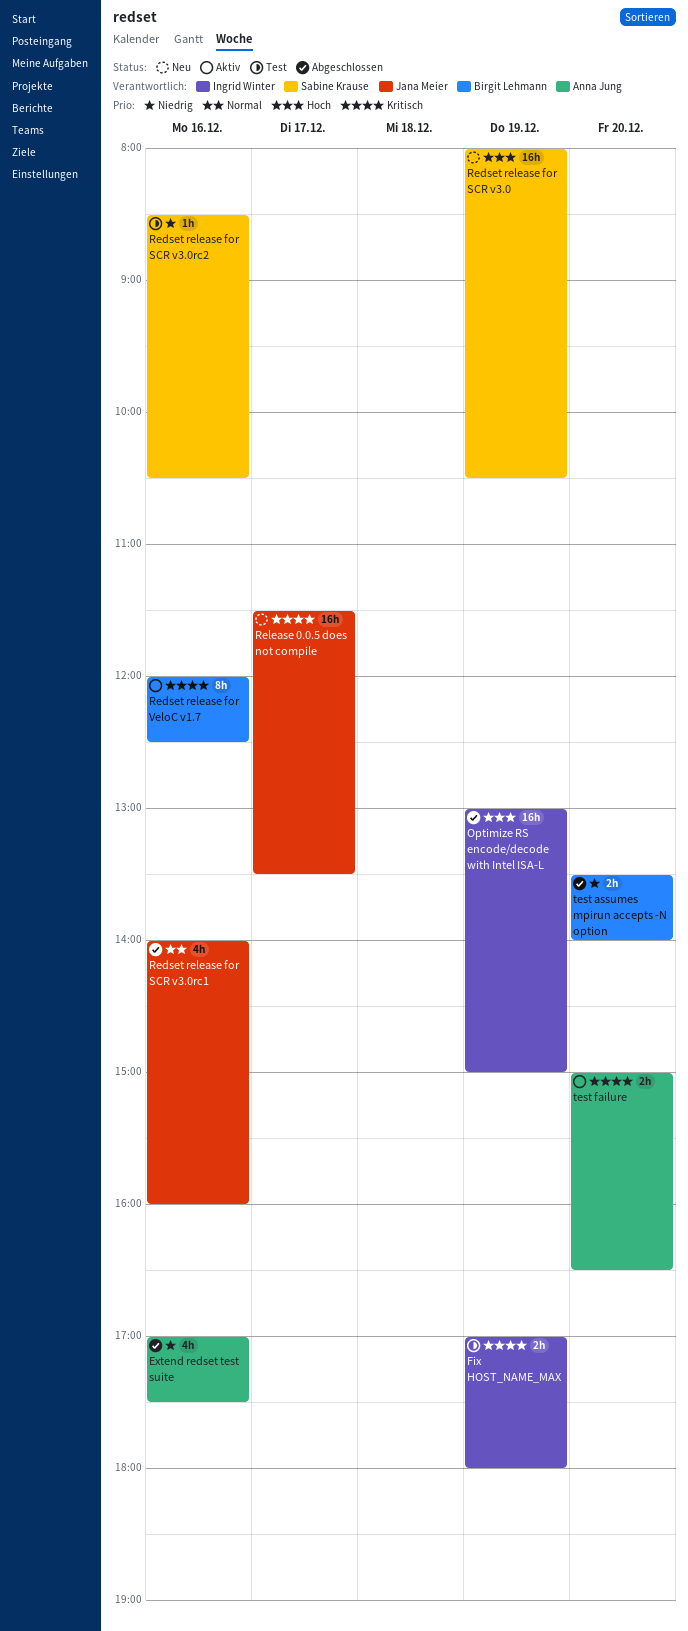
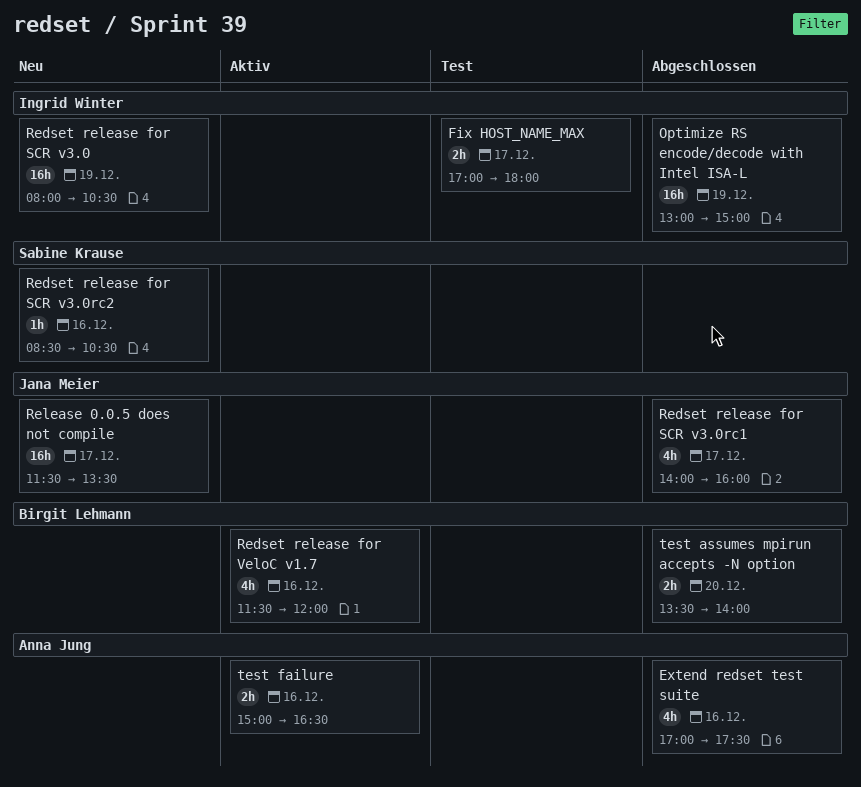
Fix HOST_NAME_MAX, day: Dec 19 -> Dec 17
Redset release for SCR v3.0, owner: Sabine Krause -> Ingrid Winter
Redset release for SCR v3.0rc1, day: Dec 16 -> Dec 17
Redset release for SCR v3.0rc2, status: Test -> Neu
Redset release for VeloC v1.7, estimate: 8h -> 4h
Redset release for VeloC v1.7, begins: 12:00 -> 11:30
Redset release for VeloC v1.7, ends: 12:30 -> 12:00
test failure, day: Dec 20 -> Dec 16

